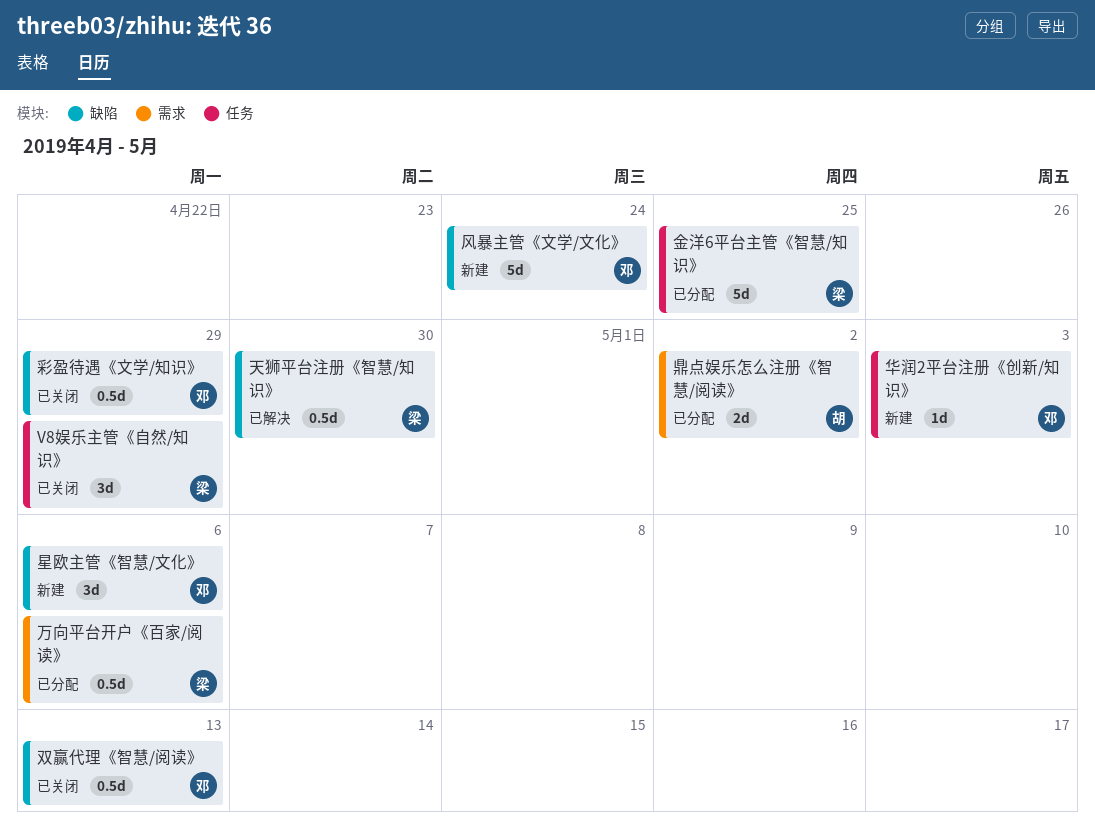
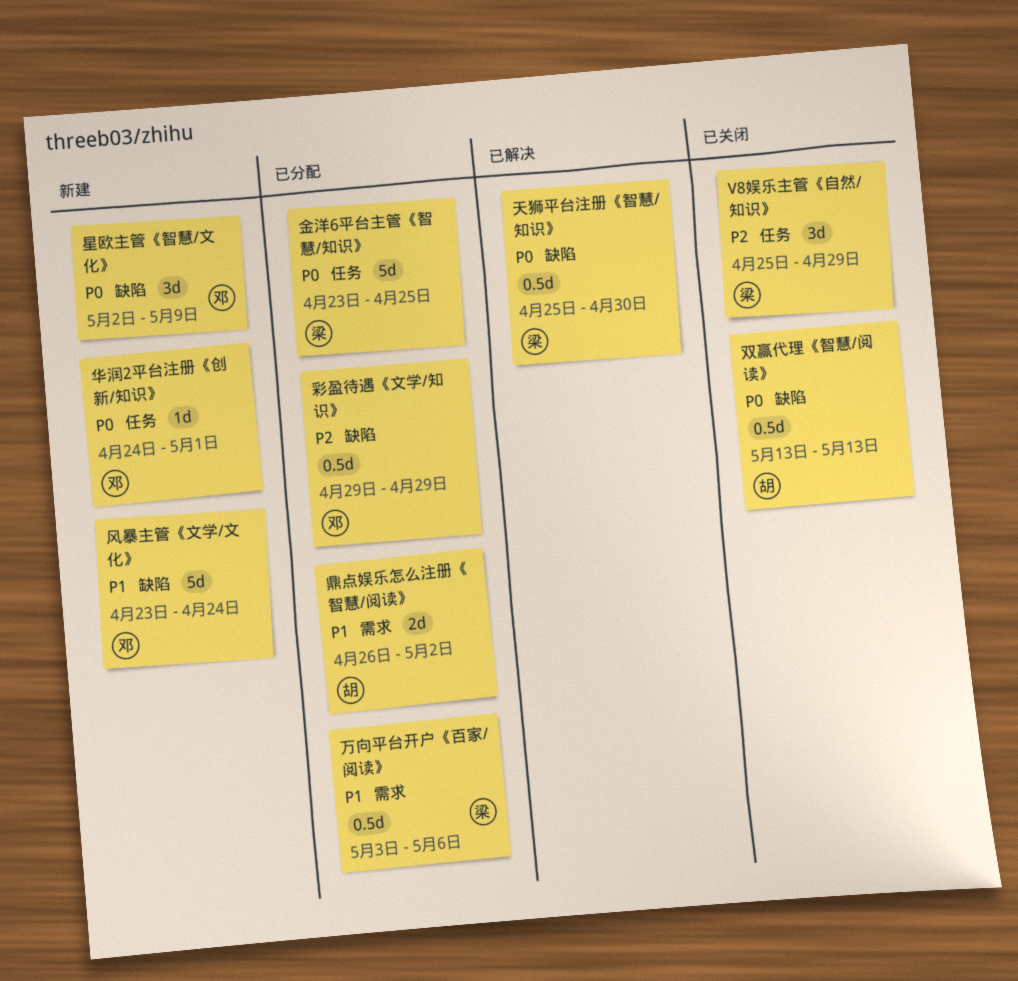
华润2平台注册《创新/知识》, due: May 3 -> May 1
双赢代理《智慧/阅读》, owner: 邓 -> 胡
彩盈待遇《文学/知识》, status: 已关闭 -> 已分配
星欧主管《智慧/文化》, due: May 6 -> May 9

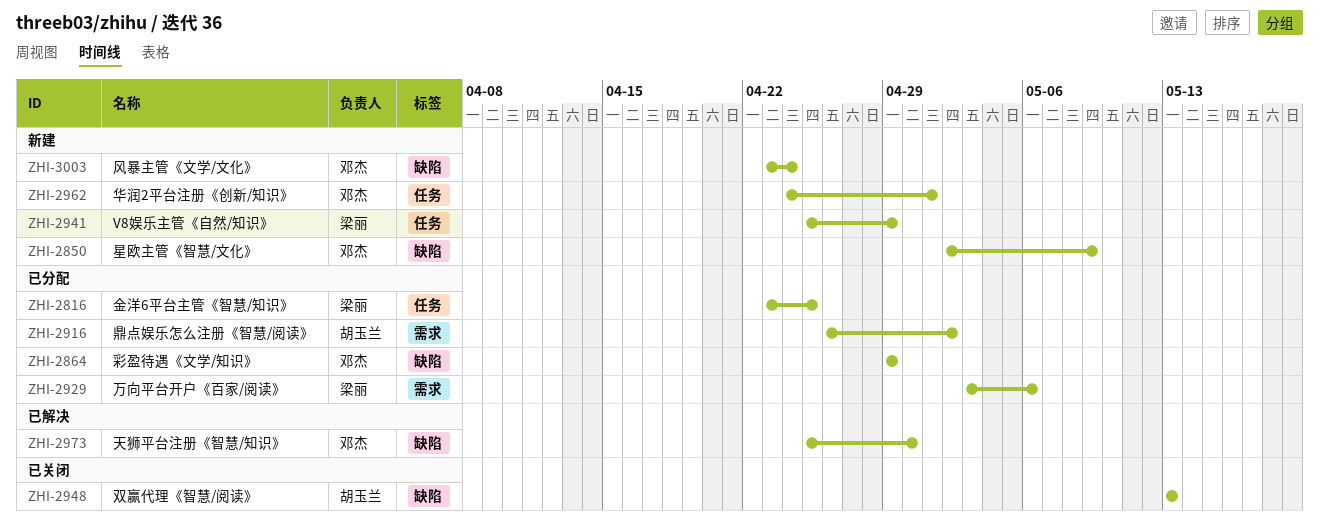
V8娱乐主管《自然/知识》, status: 已关闭 -> 新建
天狮平台注册《智慧/知识》, owner: 梁丽 -> 邓杰

